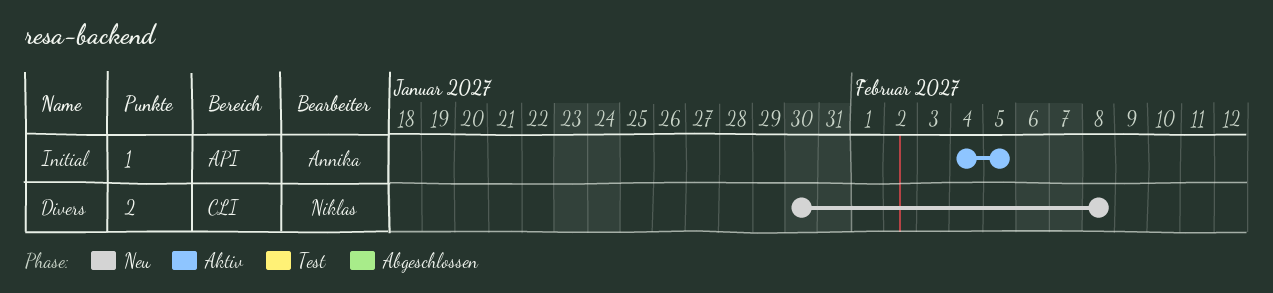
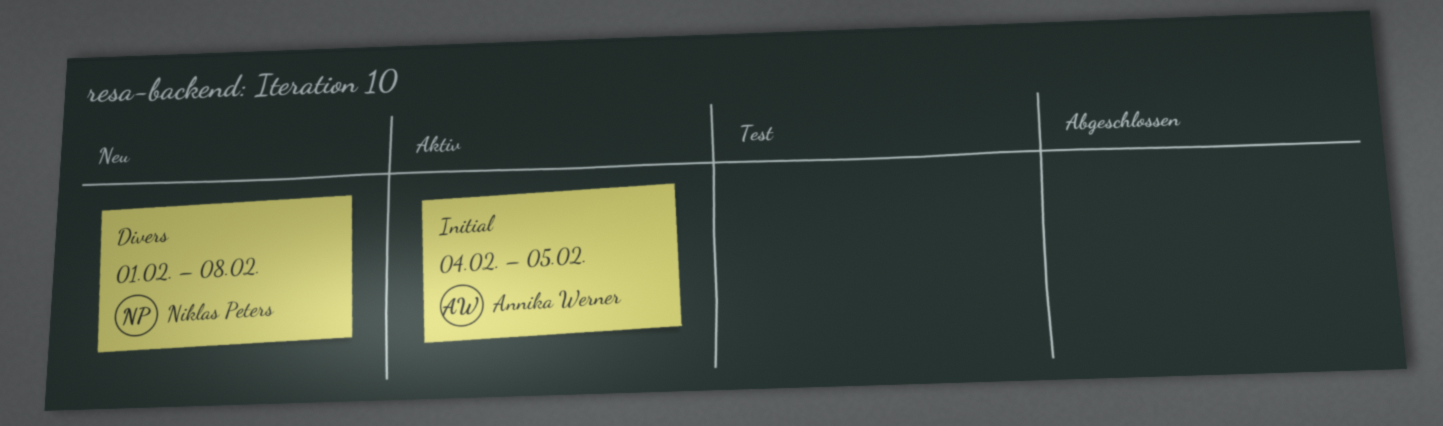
Divers, start: Jan 30 -> Feb 1

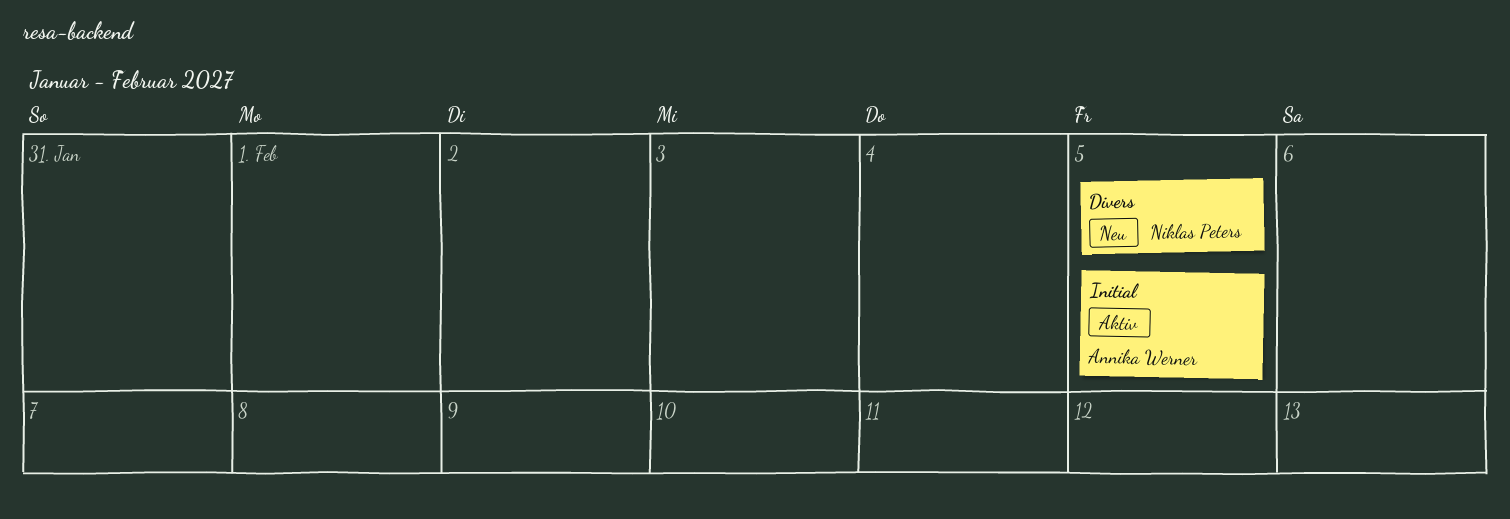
Divers, due: Feb 8 -> Feb 5

